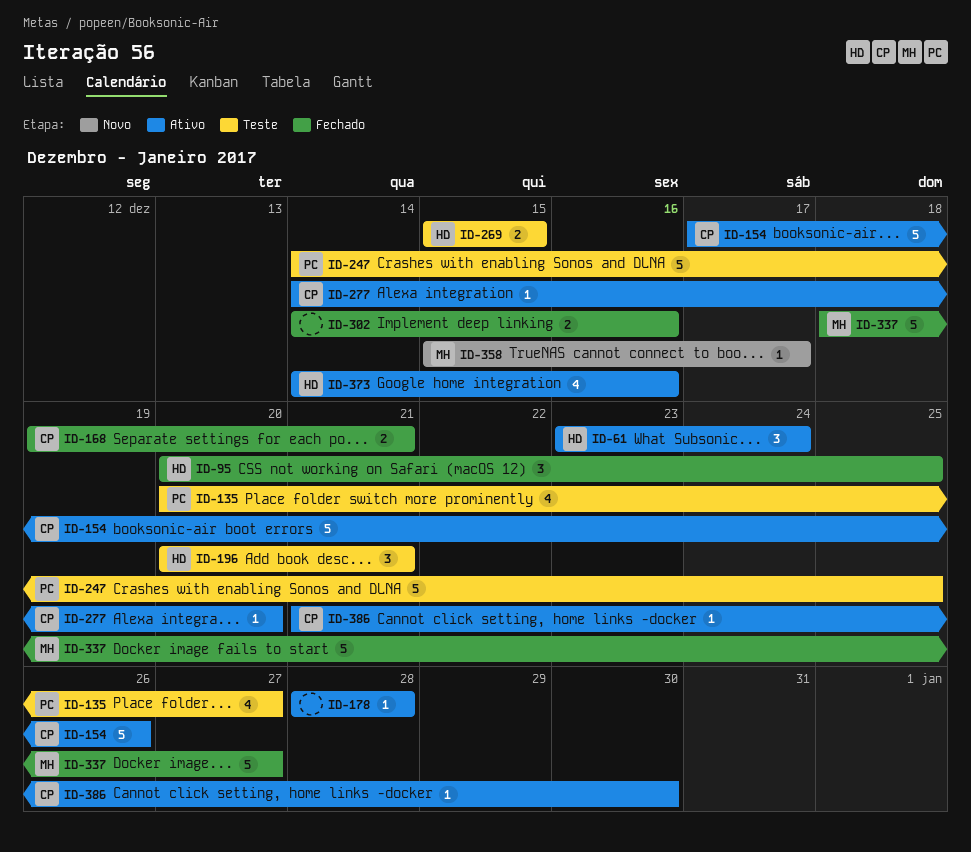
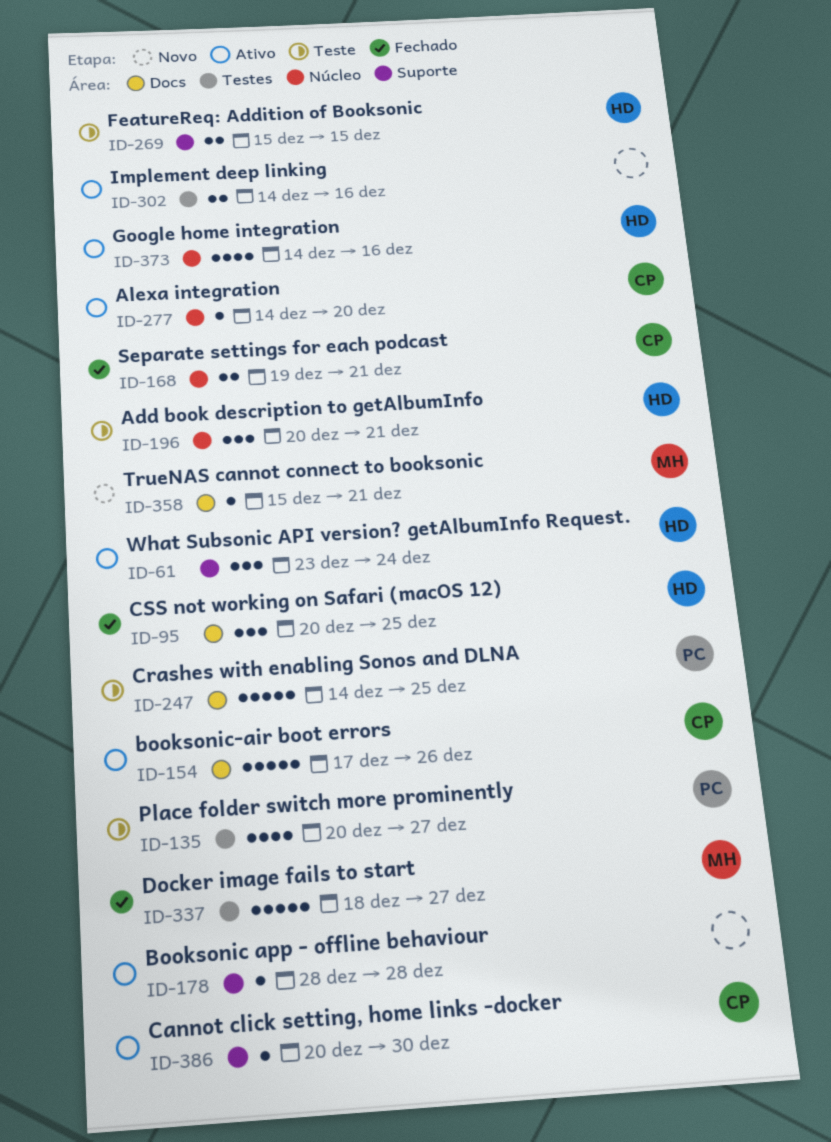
ID-302, status: Fechado -> Ativo
ID-358, due: Dec 17 -> Dec 21
ID-386, start: Dec 21 -> Dec 20

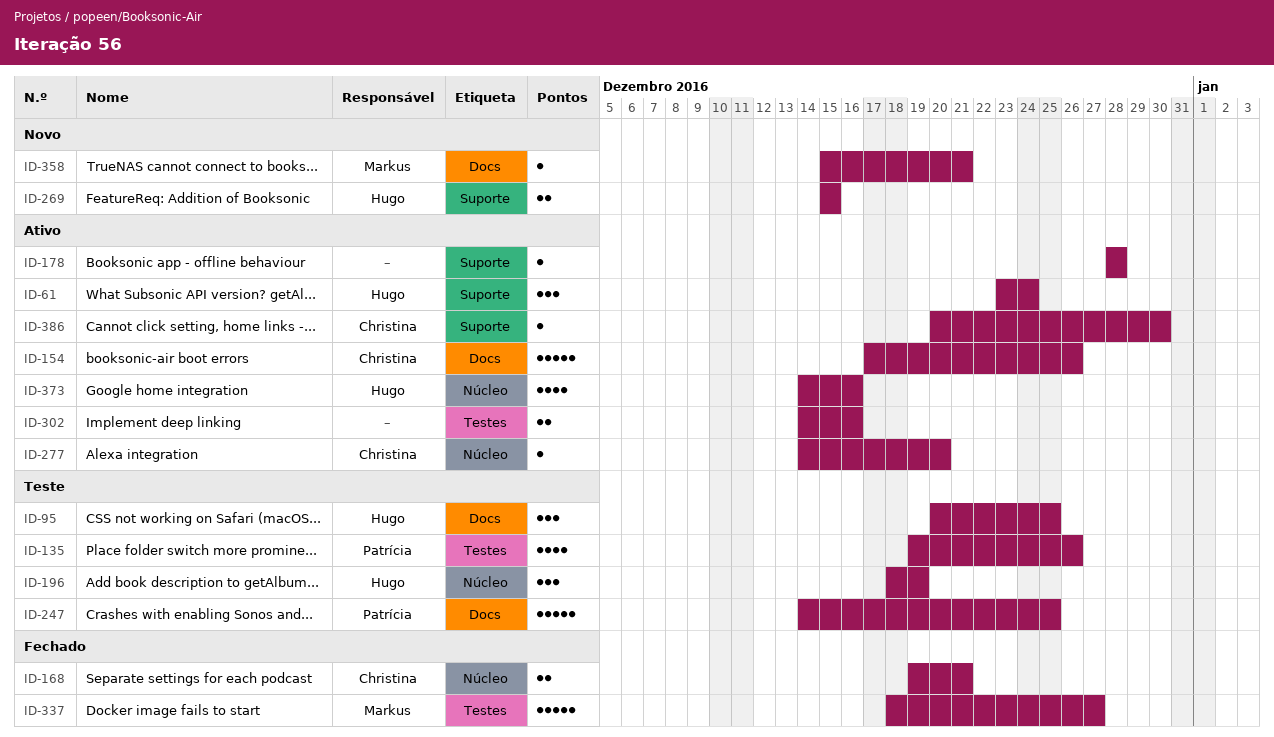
ID-95, status: Fechado -> Teste
ID-135, start: Dec 20 -> Dec 19
ID-135, due: Dec 27 -> Dec 26
ID-196, start: Dec 20 -> Dec 18
ID-196, due: Dec 21 -> Dec 19
ID-269, status: Teste -> Novo

